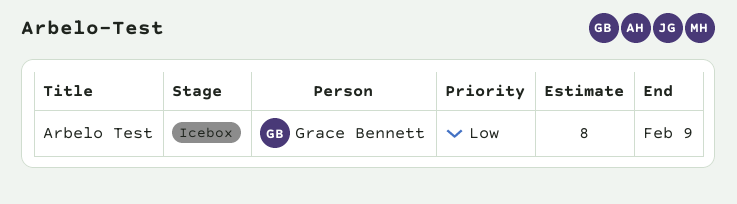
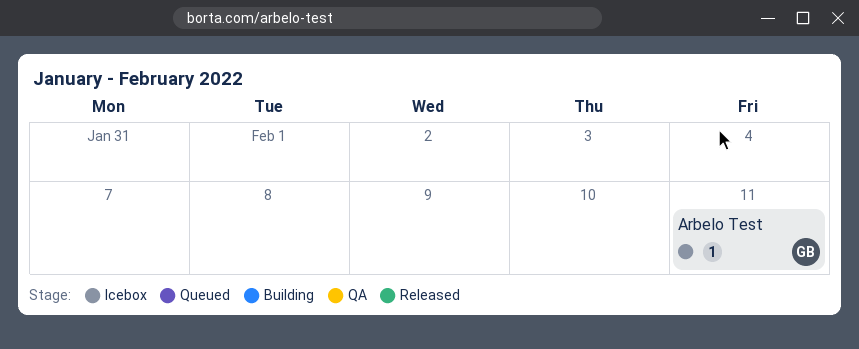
Arbelo Test, estimate: 8 -> 1
Arbelo Test, due: Feb 9 -> Feb 11

